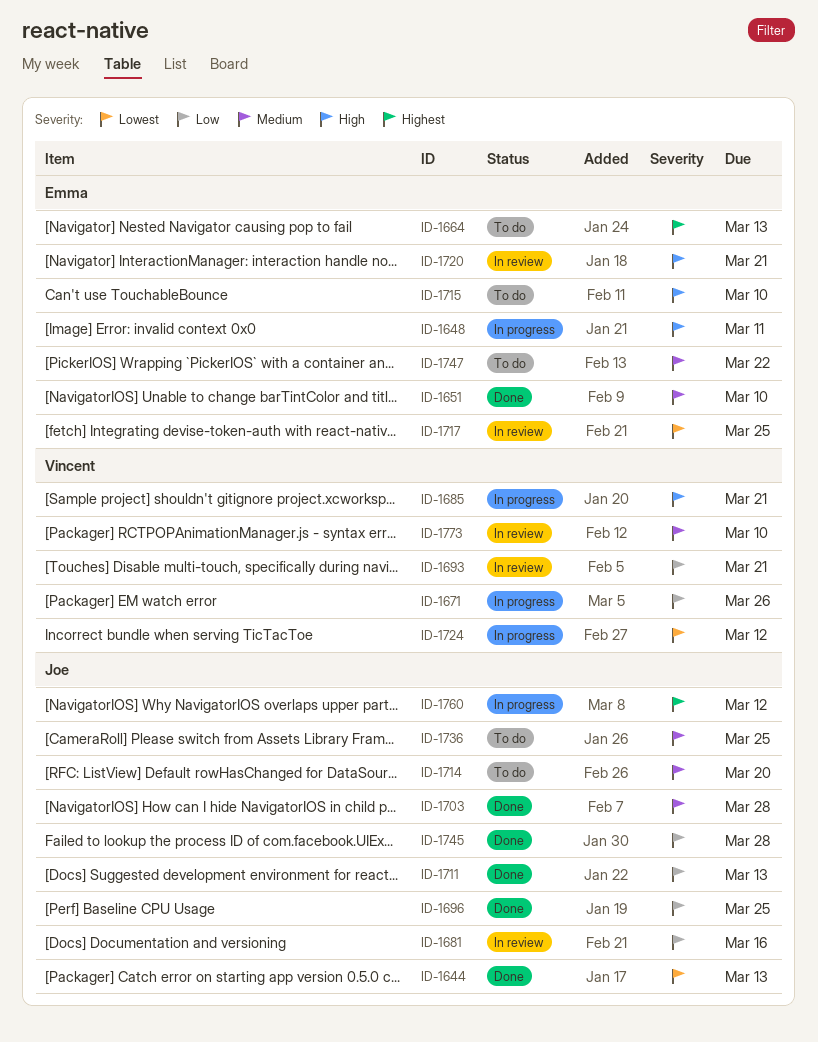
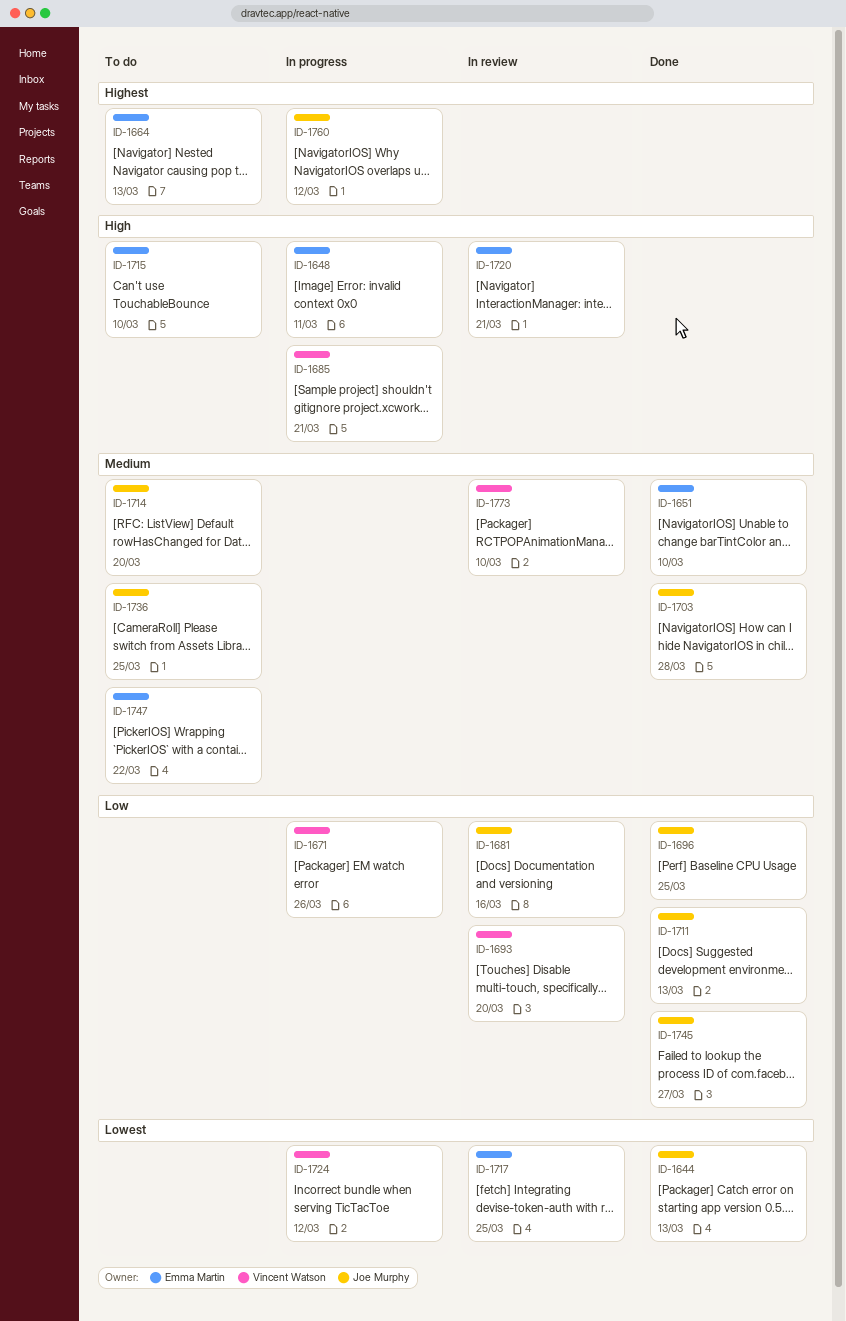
ID-1693, due: Mar 21 -> Mar 20
ID-1745, due: Mar 28 -> Mar 27

